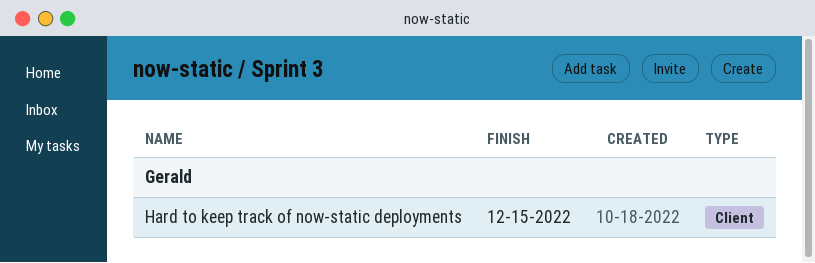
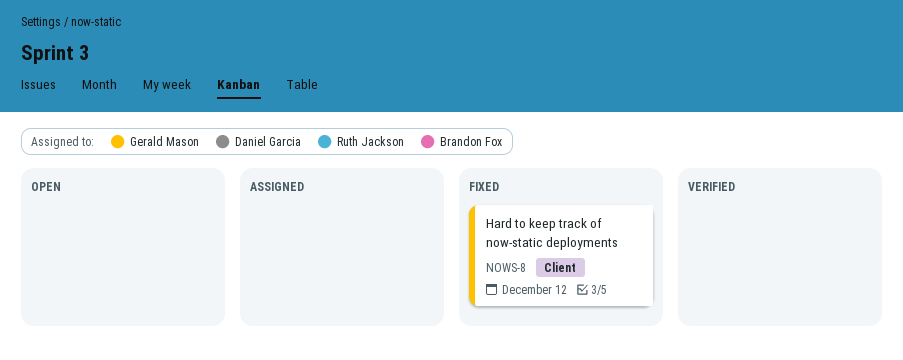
Hard to keep track of now-static deployments, due: Dec 15 -> Dec 12

